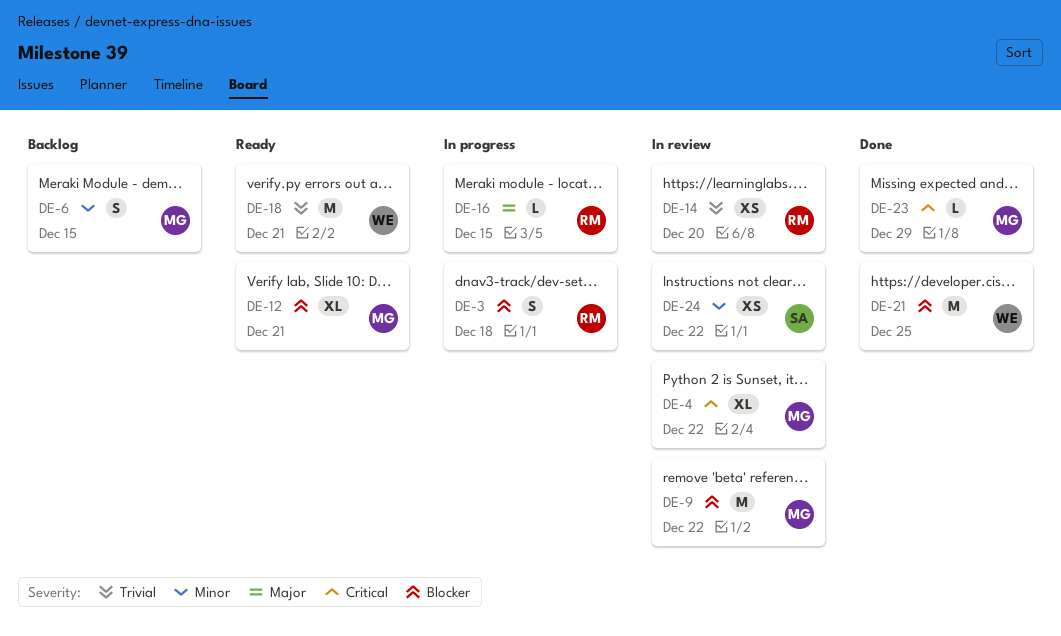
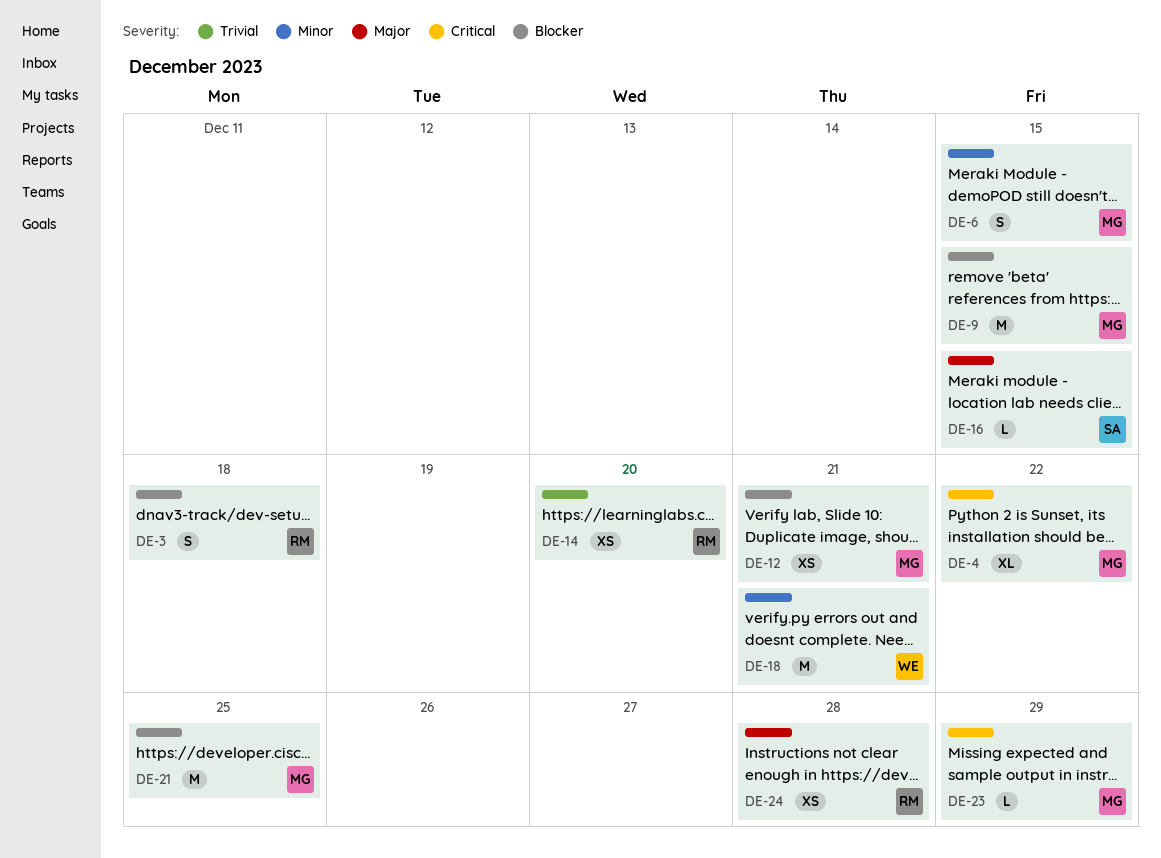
DE-9, due: Dec 22 -> Dec 15
DE-12, estimate: XL -> XS
DE-16, owner: RM -> SA
DE-18, priority: Trivial -> Minor
DE-21, owner: WE -> MG
DE-24, owner: SA -> RM
DE-24, priority: Minor -> Major
DE-24, due: Dec 22 -> Dec 28

